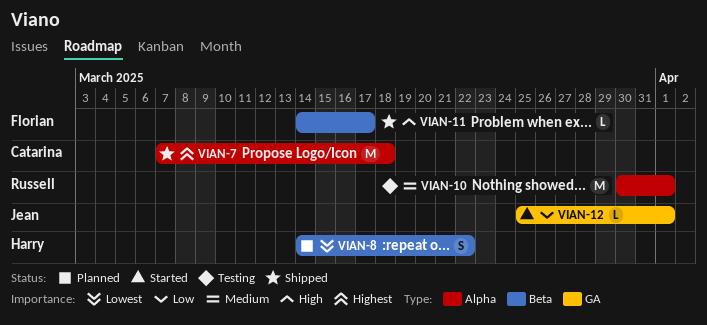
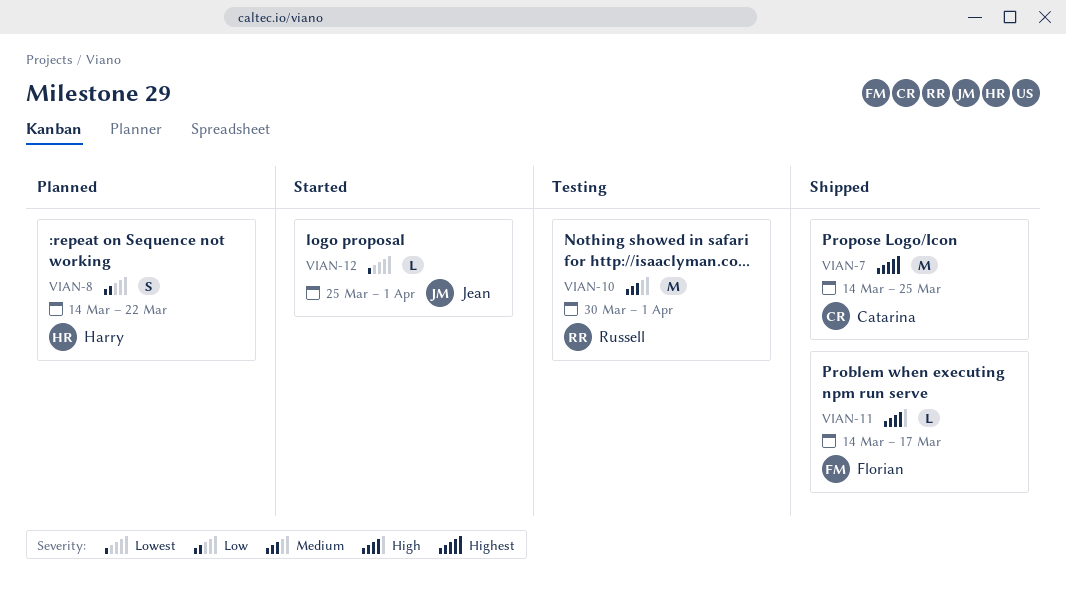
VIAN-7, start: Mar 7 -> Mar 14
VIAN-7, due: Mar 18 -> Mar 25
VIAN-8, priority: Lowest -> Low
VIAN-12, priority: Low -> Lowest

